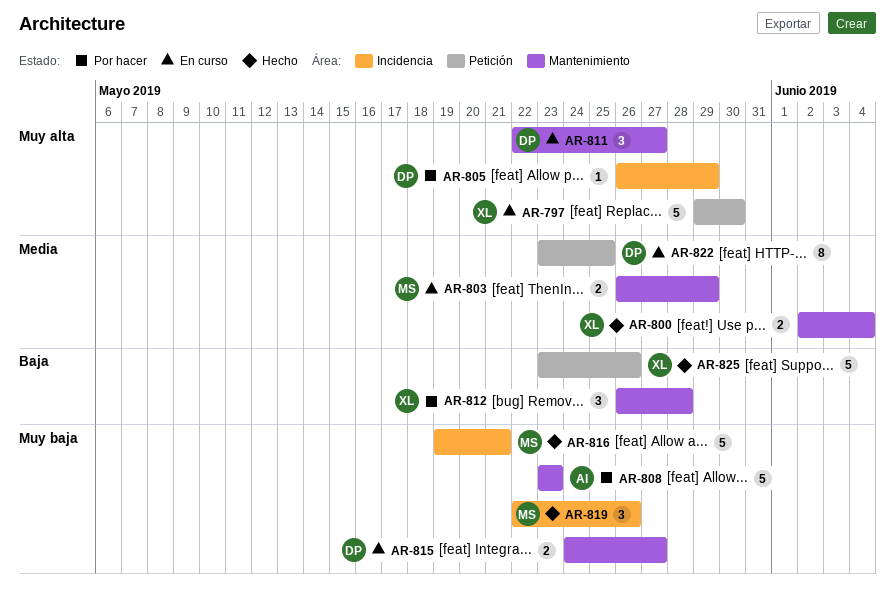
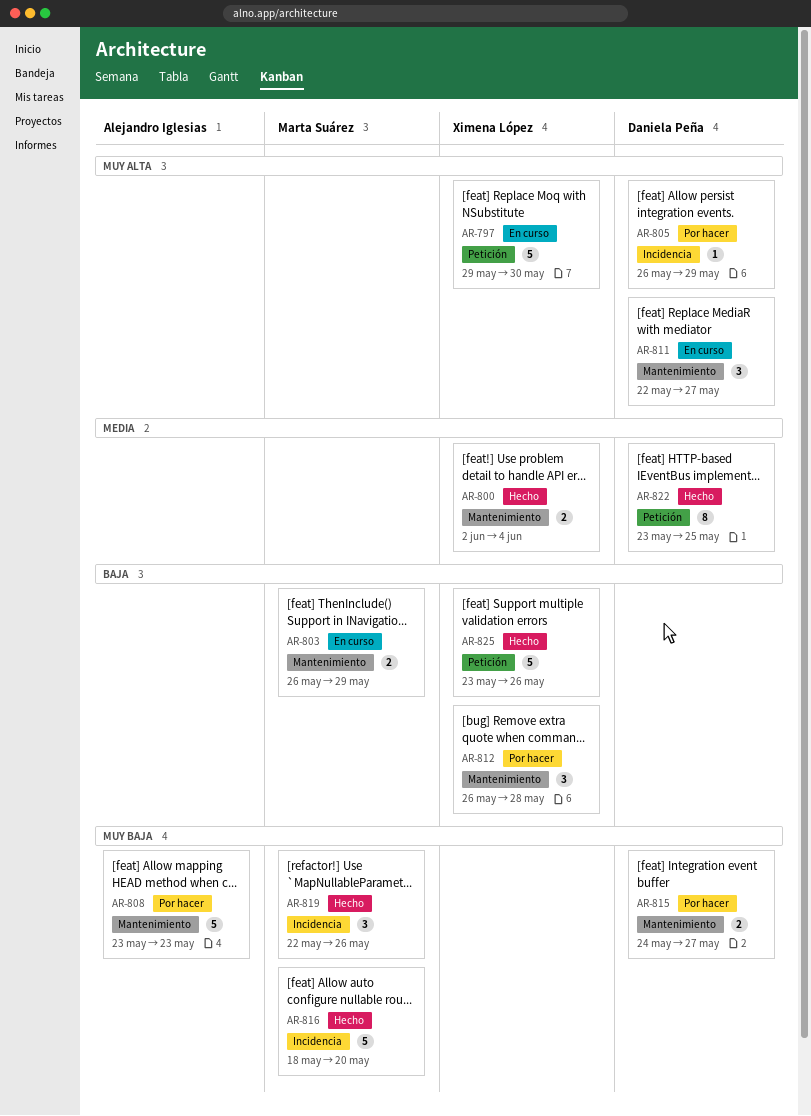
AR-803, priority: Media -> Baja
AR-815, status: En curso -> Por hacer
AR-816, start: May 19 -> May 18
AR-816, due: May 21 -> May 20
AR-822, status: En curso -> Hecho

